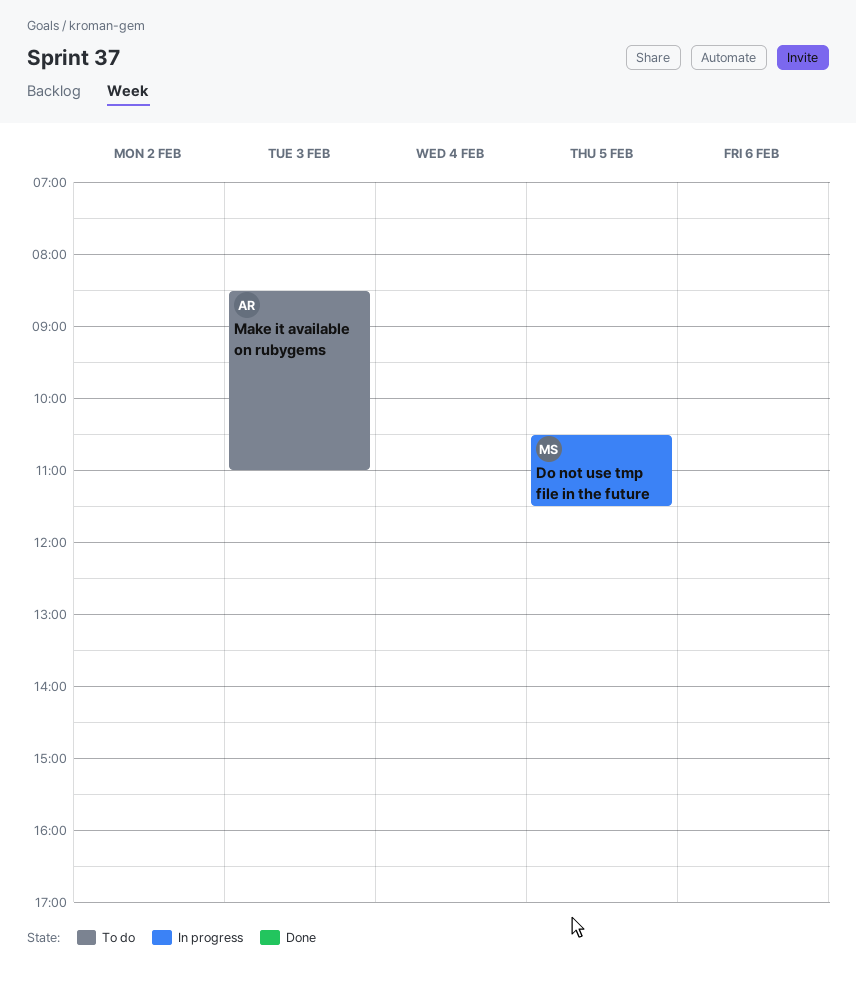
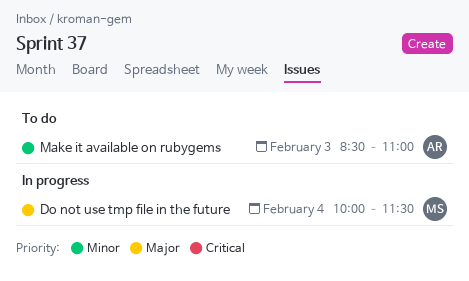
Do not use tmp file in the future, day: Feb 5 -> Feb 4
Do not use tmp file in the future, begins: 10:30 -> 10:00

